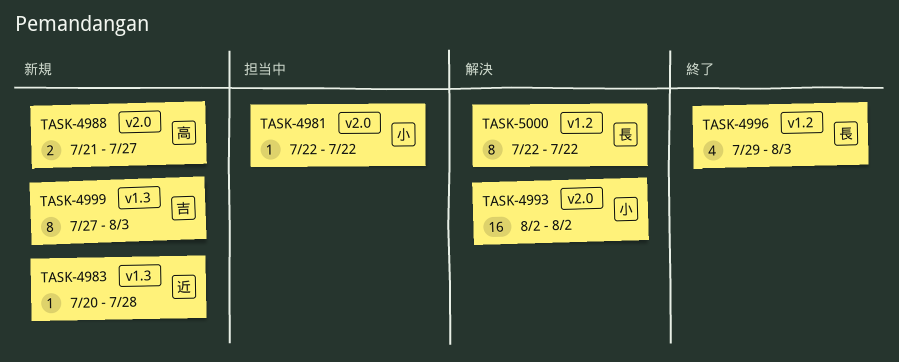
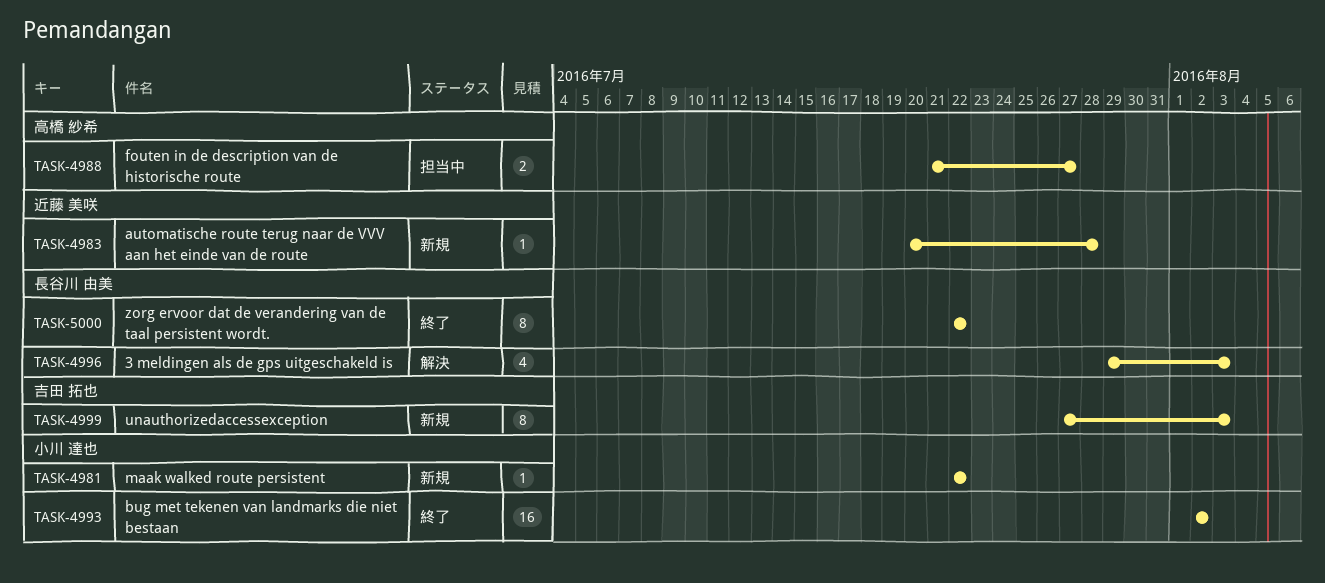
TASK-4981, status: 担当中 -> 新規
TASK-4988, status: 新規 -> 担当中
TASK-4993, status: 解決 -> 終了
TASK-4996, status: 終了 -> 解決
TASK-5000, status: 解決 -> 終了

